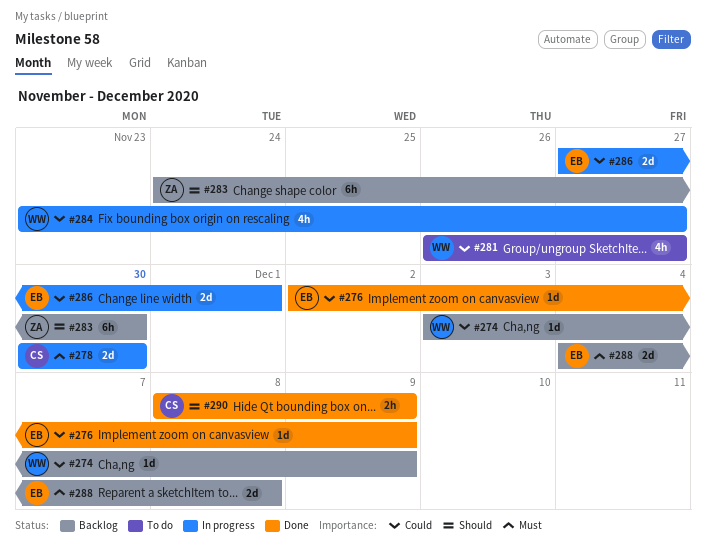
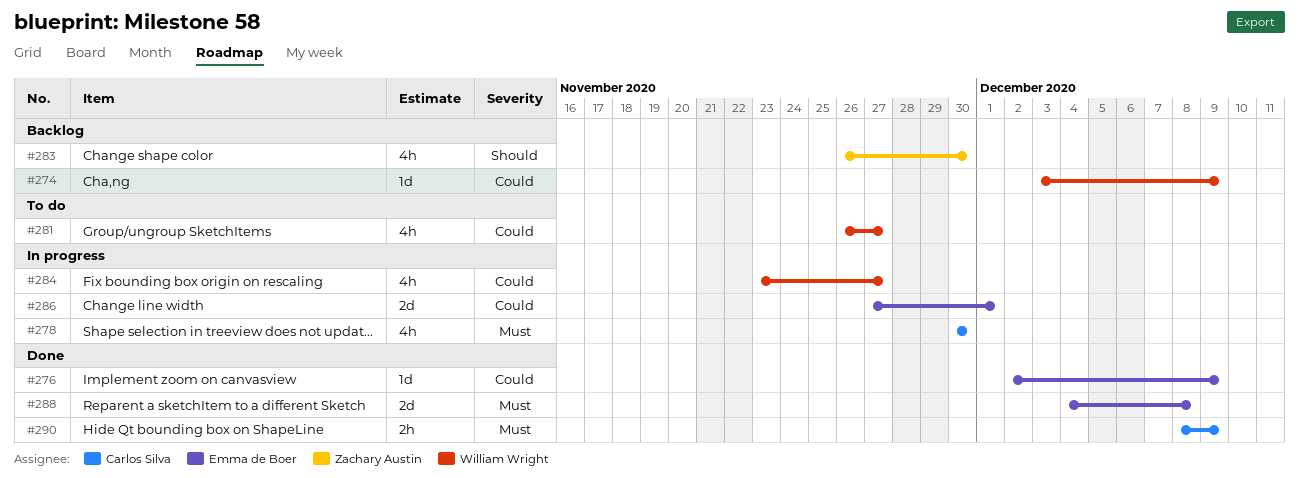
#278, estimate: 2d -> 4h
#283, estimate: 6h -> 4h
#283, start: Nov 24 -> Nov 26
#288, status: Backlog -> Done
#290, priority: Should -> Must

